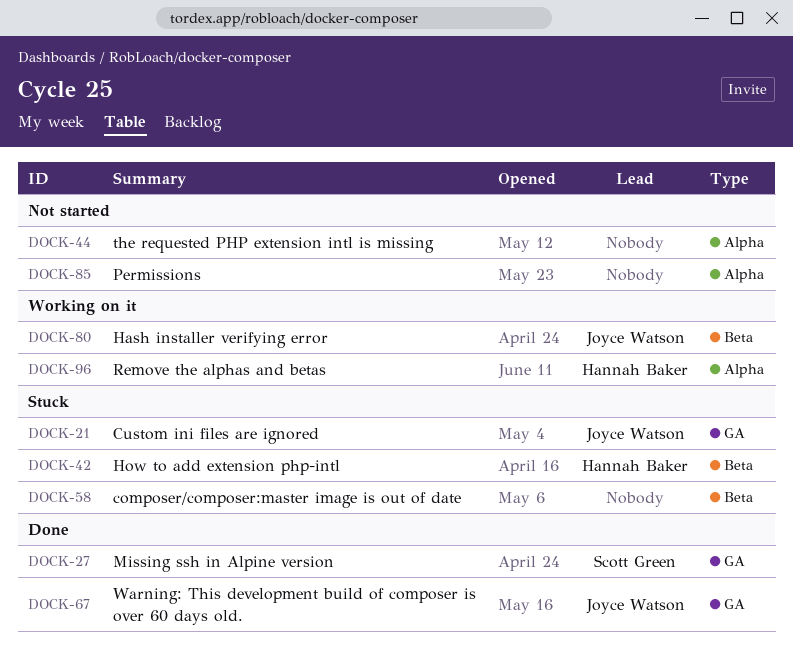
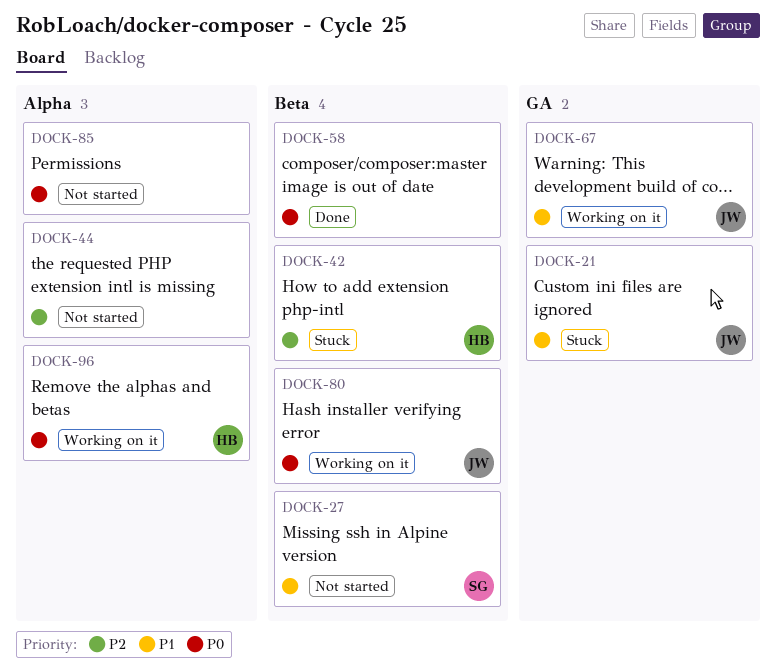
DOCK-27, status: Done -> Not started
DOCK-27, label: GA -> Beta
DOCK-58, status: Stuck -> Done
DOCK-67, status: Done -> Working on it

